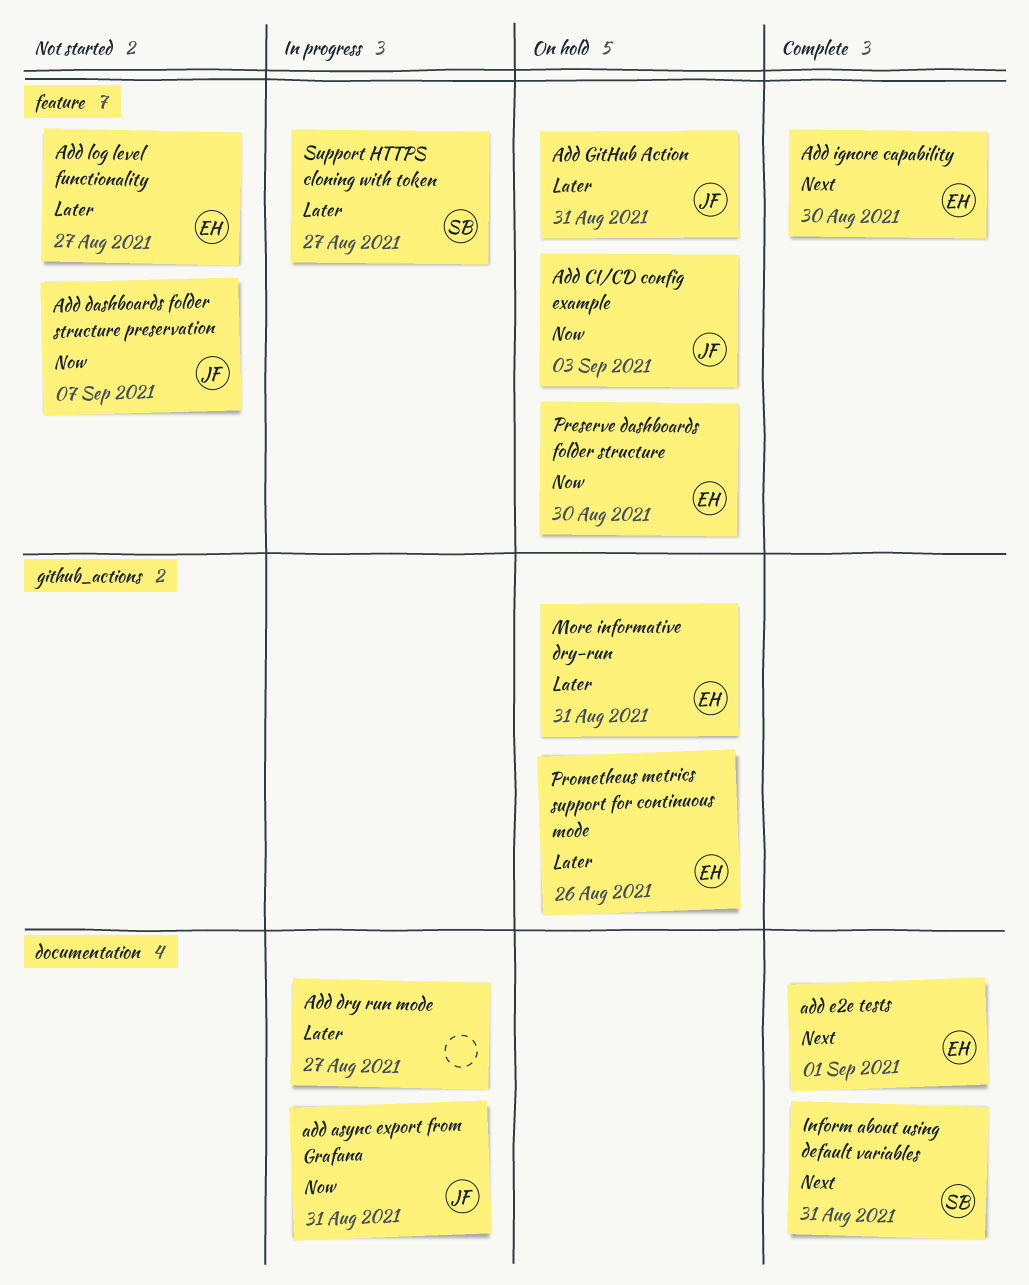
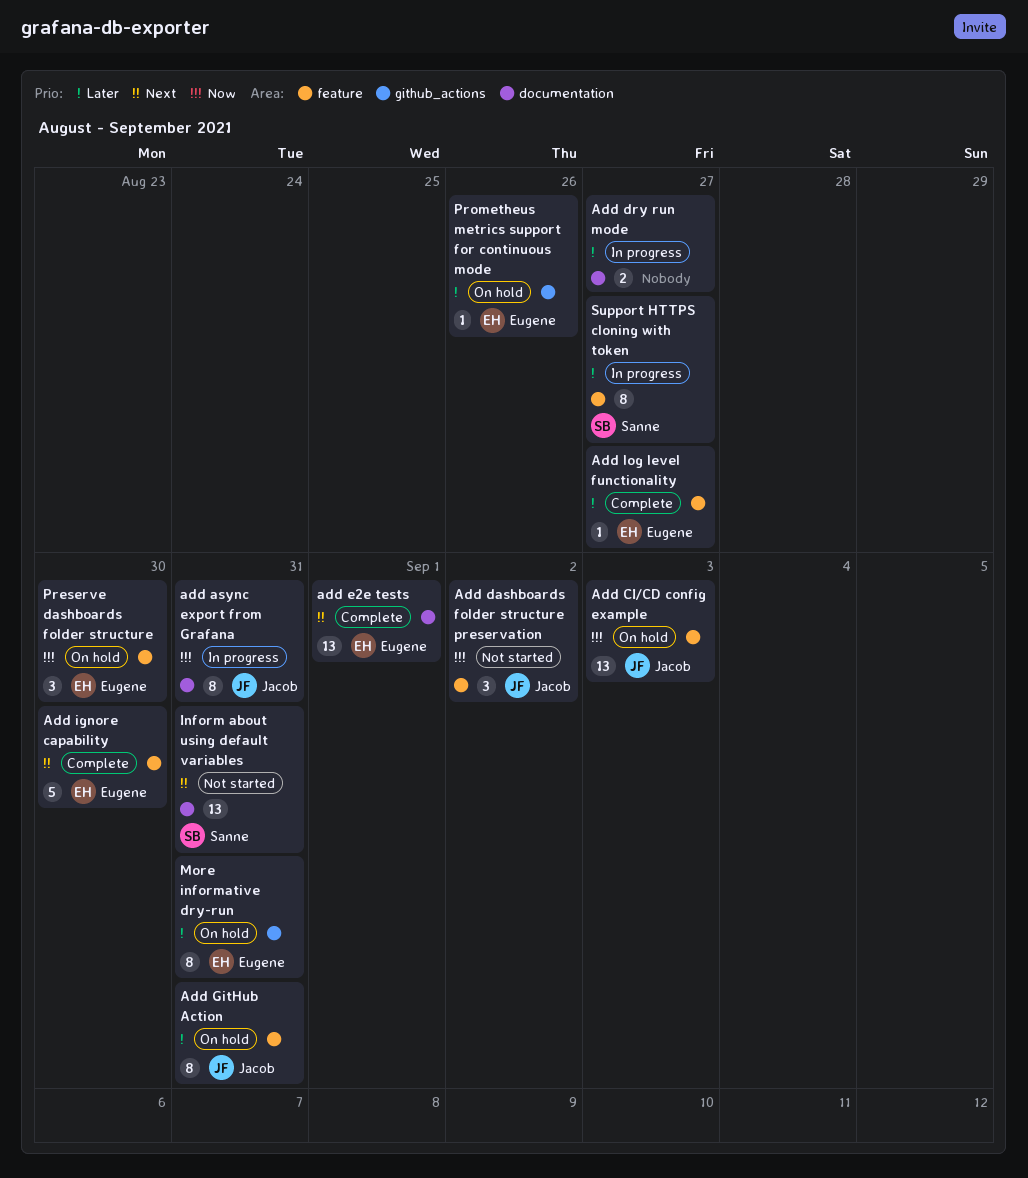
Add dashboards folder structure preservation, due: Sep 7 -> Sep 2
Add log level functionality, status: Not started -> Complete
Inform about using default variables, status: Complete -> Not started

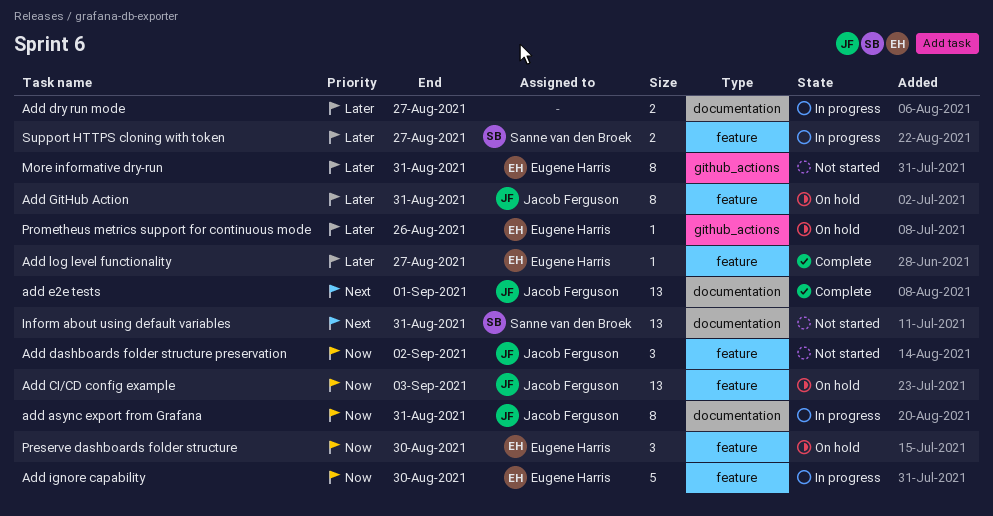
add e2e tests, owner: Eugene Harris -> Jacob Ferguson
Add ignore capability, status: Complete -> In progress
Add ignore capability, priority: Next -> Now
More informative dry-run, status: On hold -> Not started
Support HTTPS cloning with token, estimate: 8 -> 2

